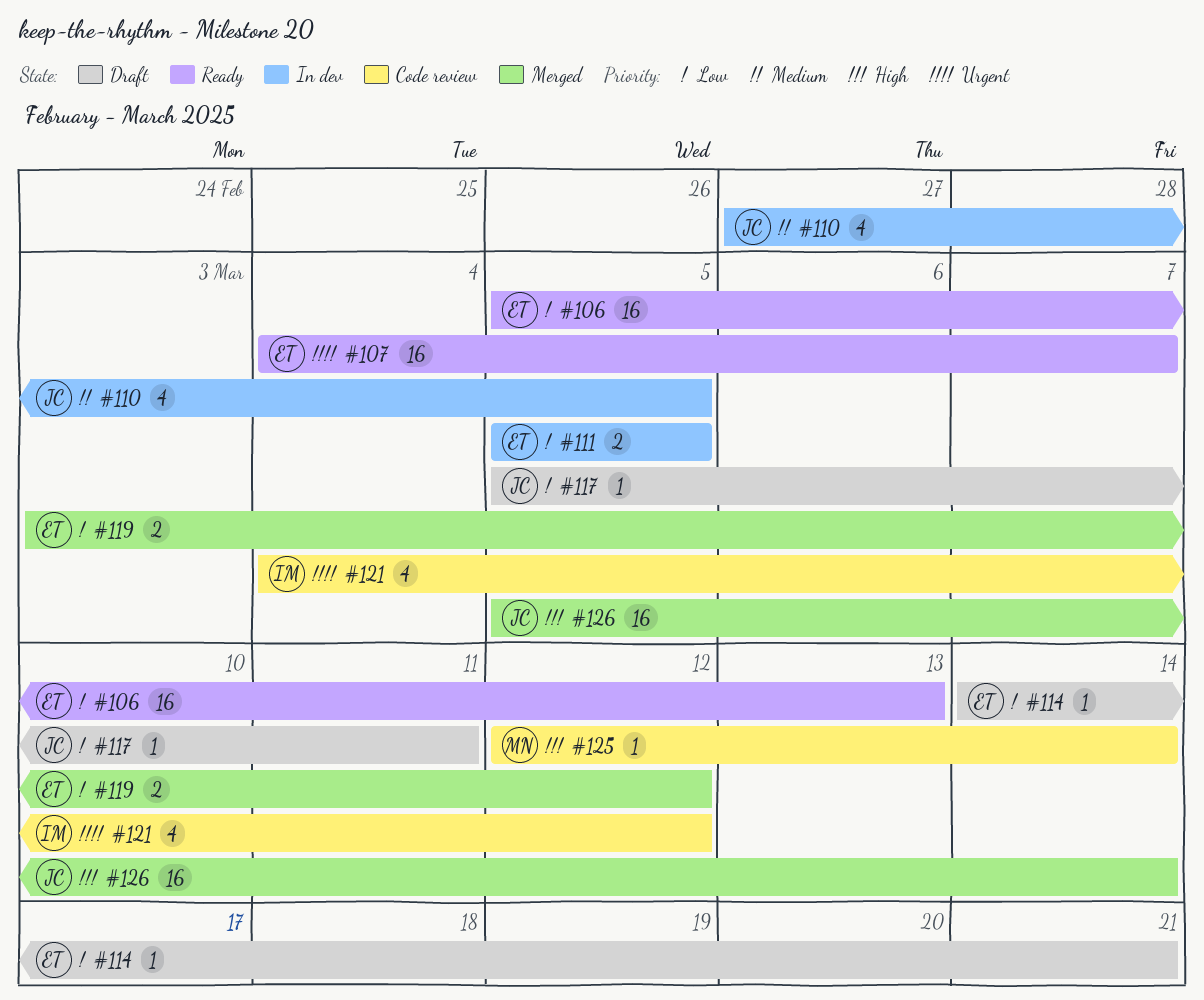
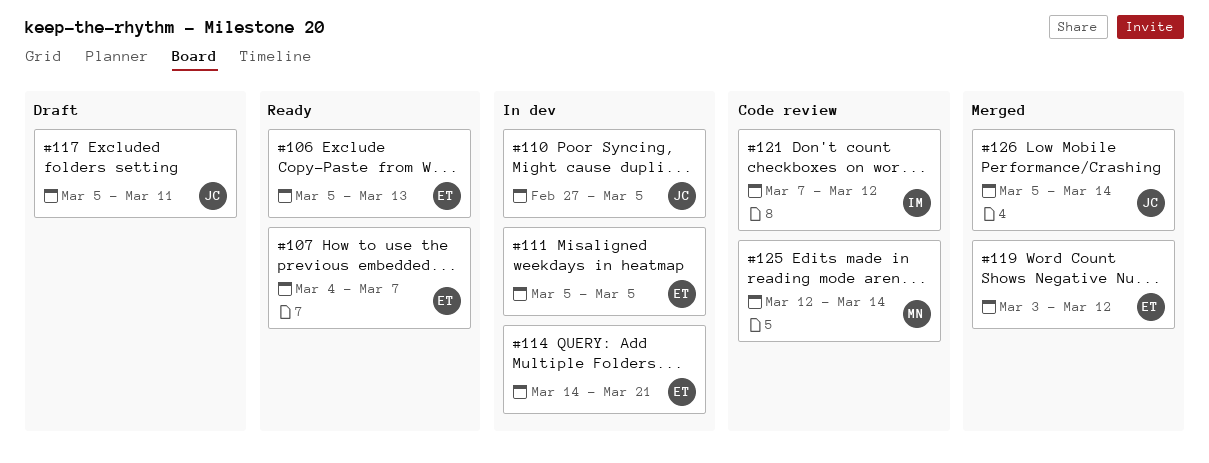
#114, status: Draft -> In dev
#121, start: Mar 4 -> Mar 7

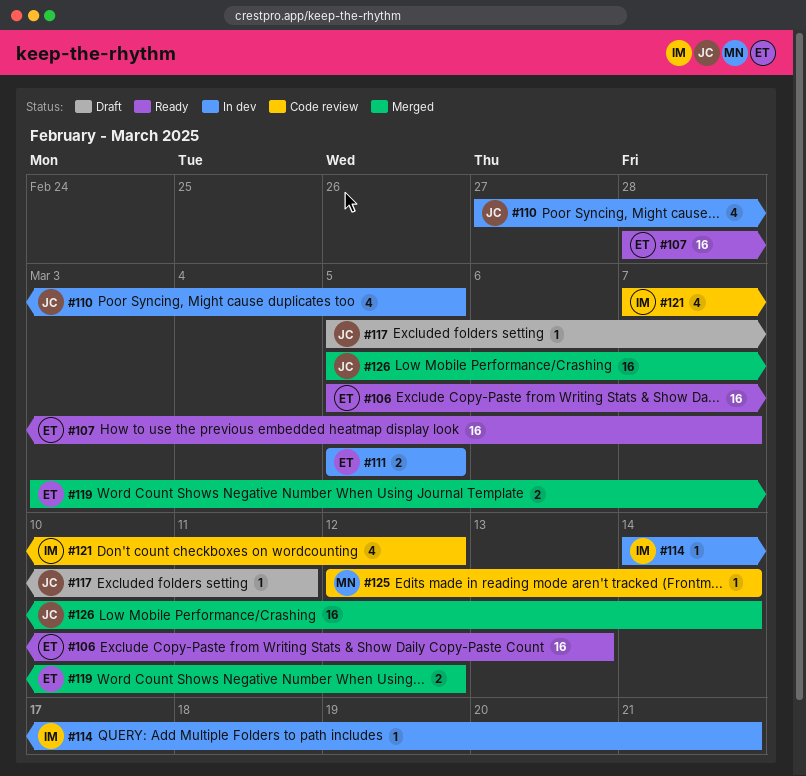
#107, start: Mar 4 -> Feb 28
#114, owner: ET -> IM

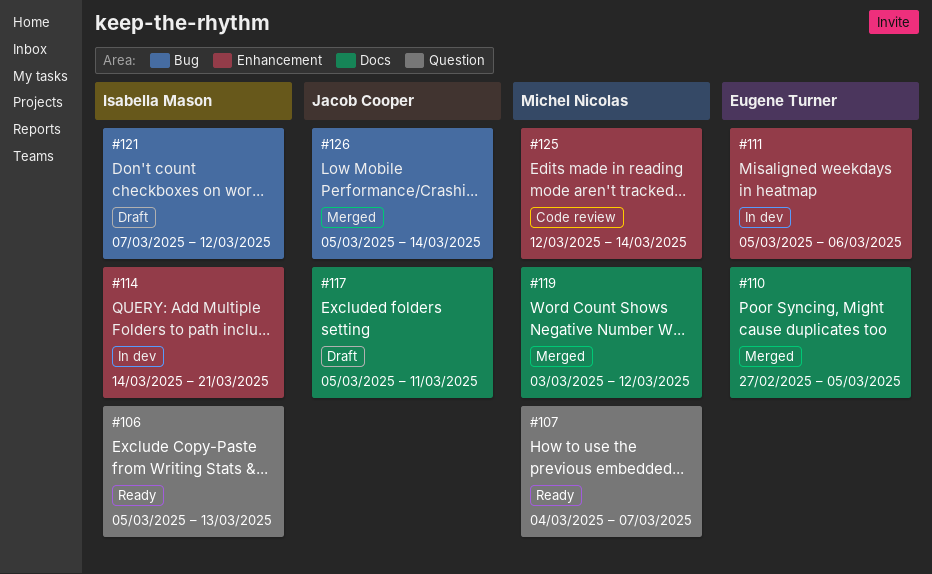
#106, owner: Eugene Turner -> Isabella Mason
#107, owner: Eugene Turner -> Michel Nicolas
#107, start: Feb 28 -> Mar 4
#110, status: In dev -> Merged
#110, owner: Jacob Cooper -> Eugene Turner
#111, due: Mar 5 -> Mar 6
#119, owner: Eugene Turner -> Michel Nicolas
#121, status: Code review -> Draft

